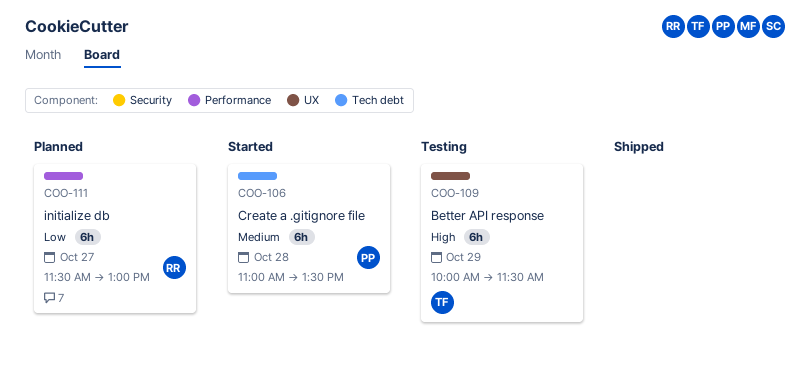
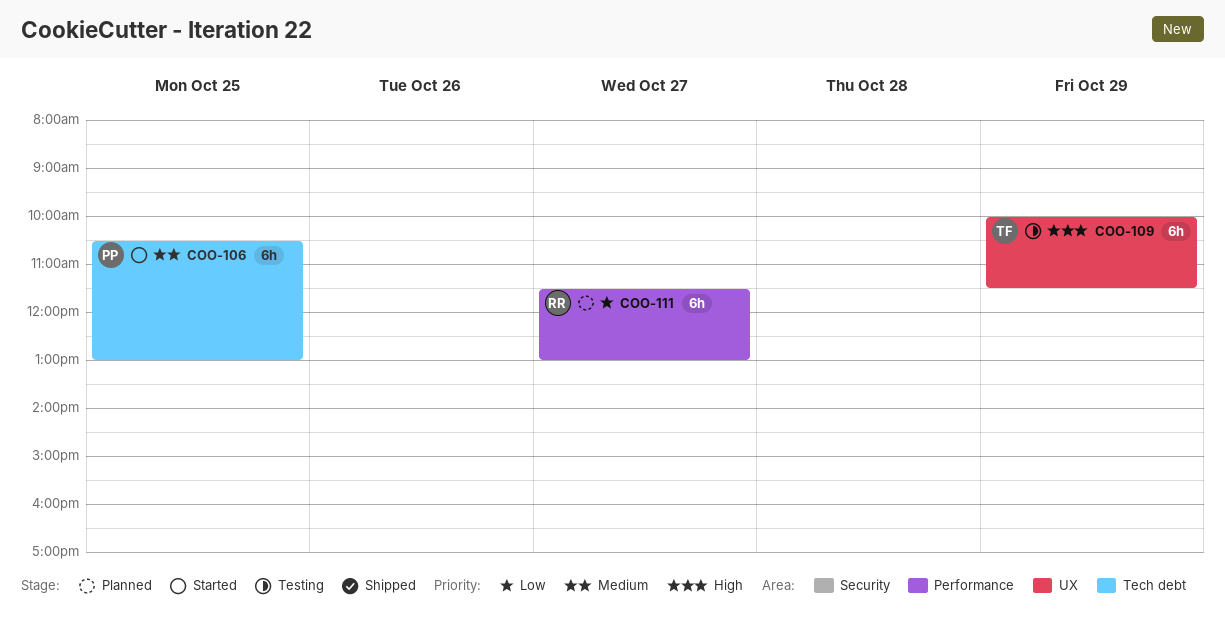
COO-106, day: Oct 28 -> Oct 25
COO-106, begins: 11:00 -> 10:30
COO-106, ends: 13:30 -> 13:00

